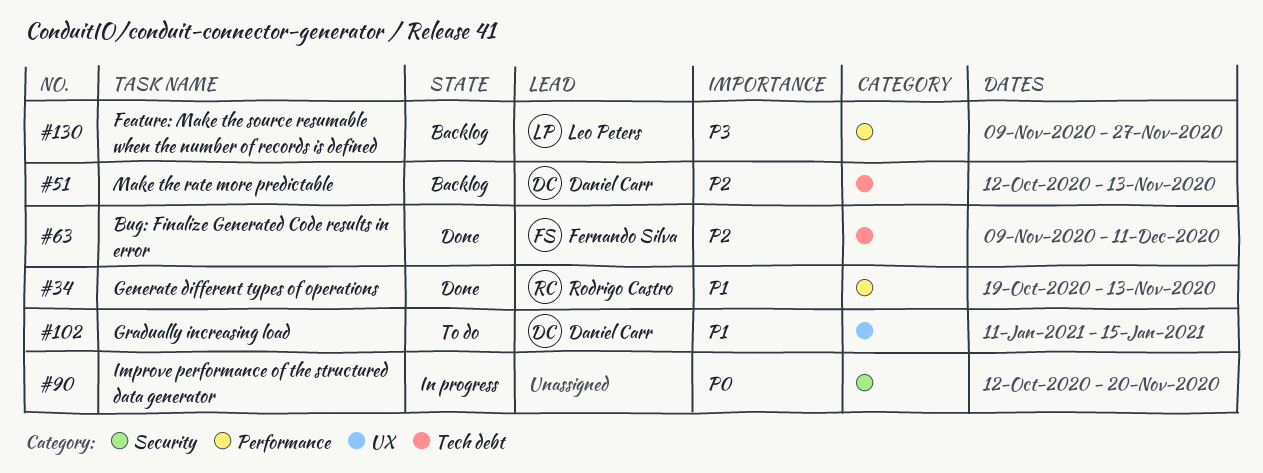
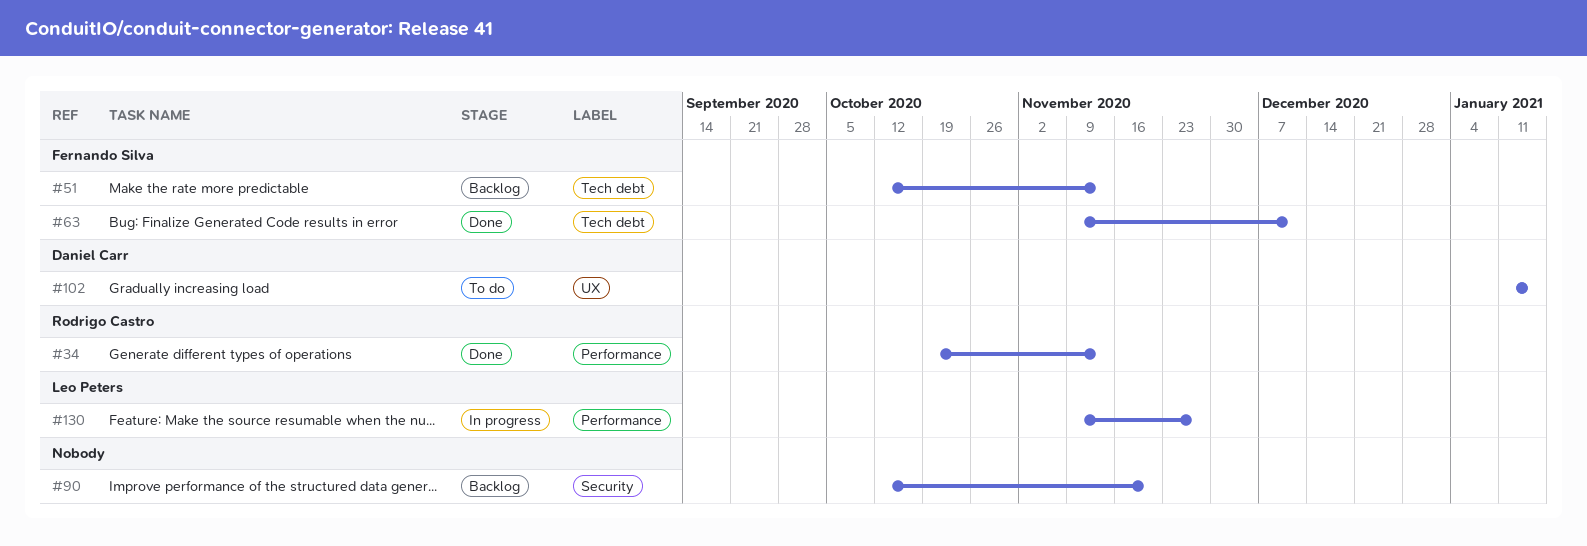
#51, owner: Daniel Carr -> Fernando Silva
#90, status: In progress -> Backlog
#130, status: Backlog -> In progress

